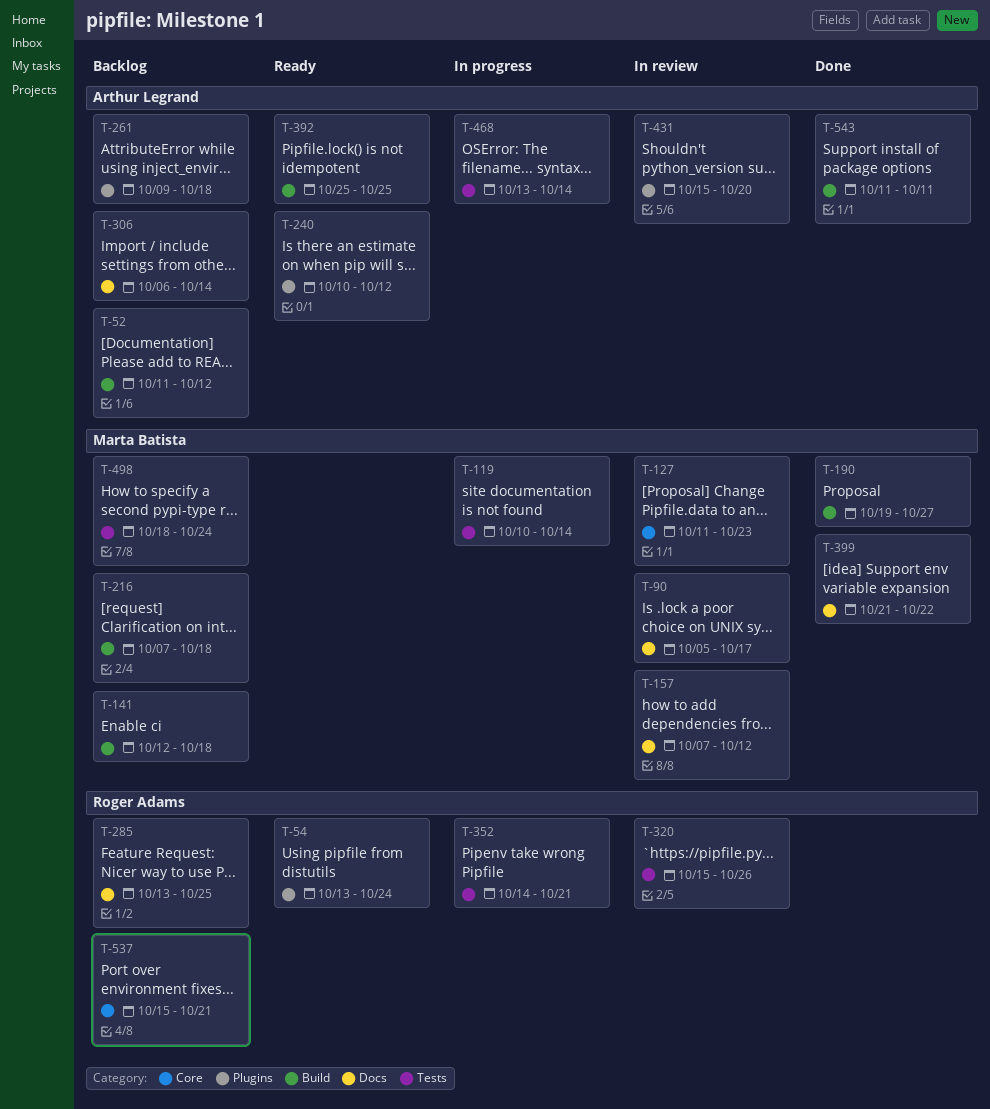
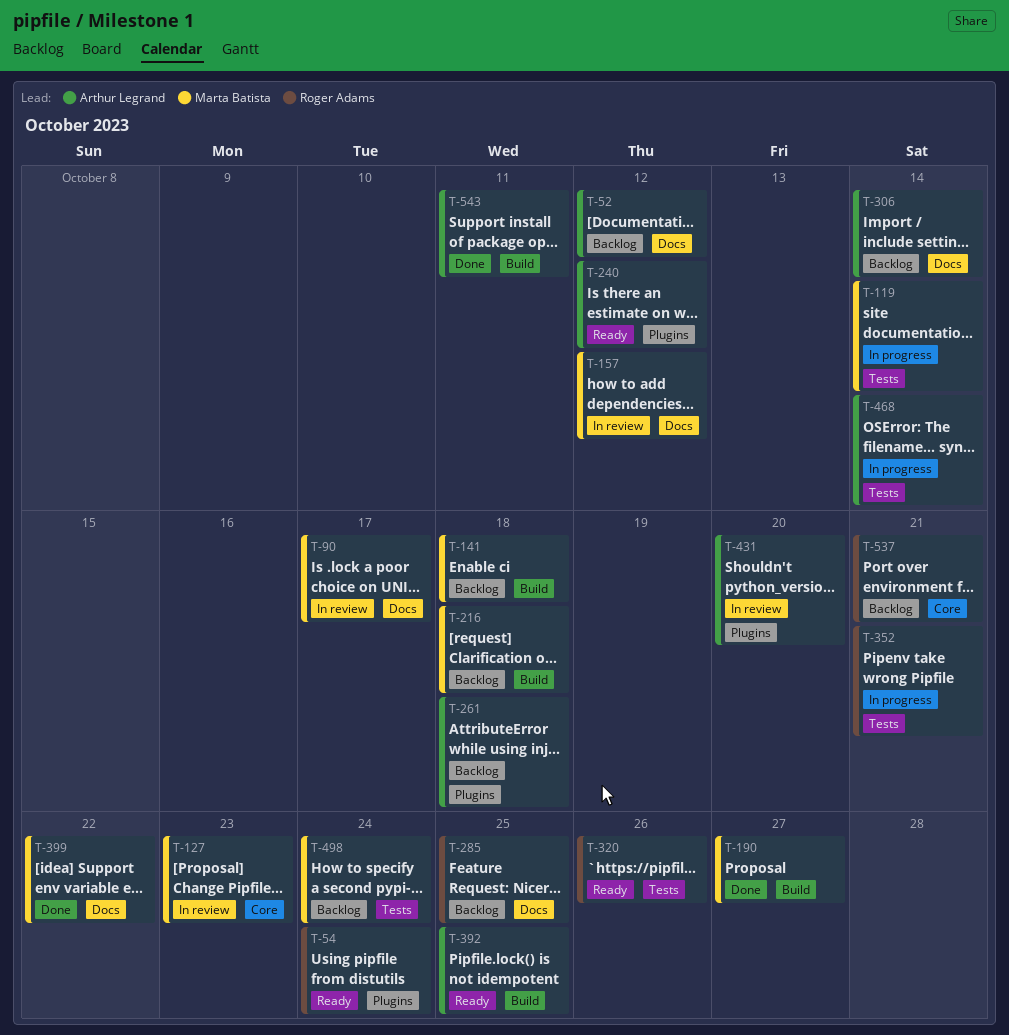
T-52, label: Build -> Docs
T-320, status: In review -> Ready

